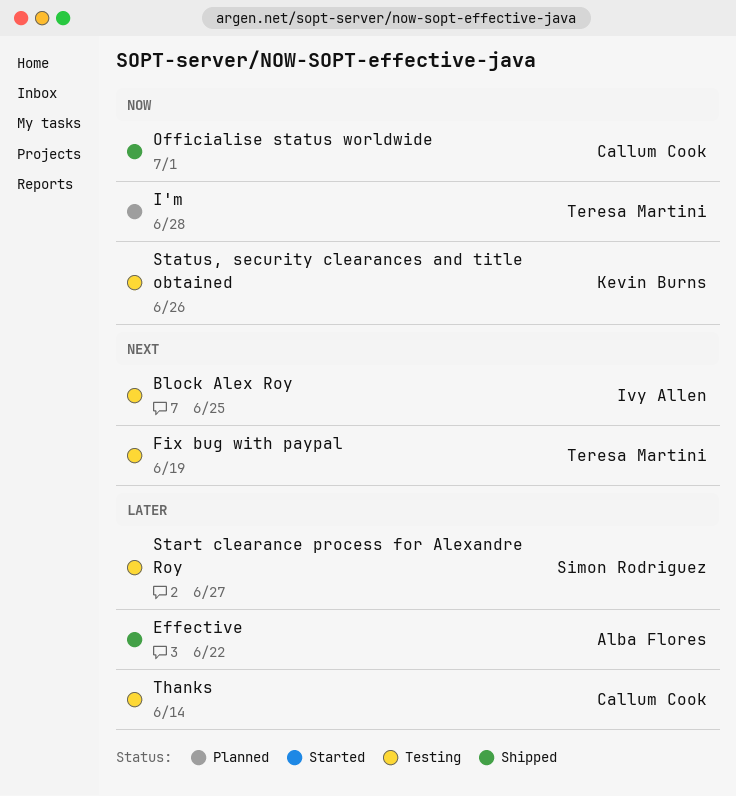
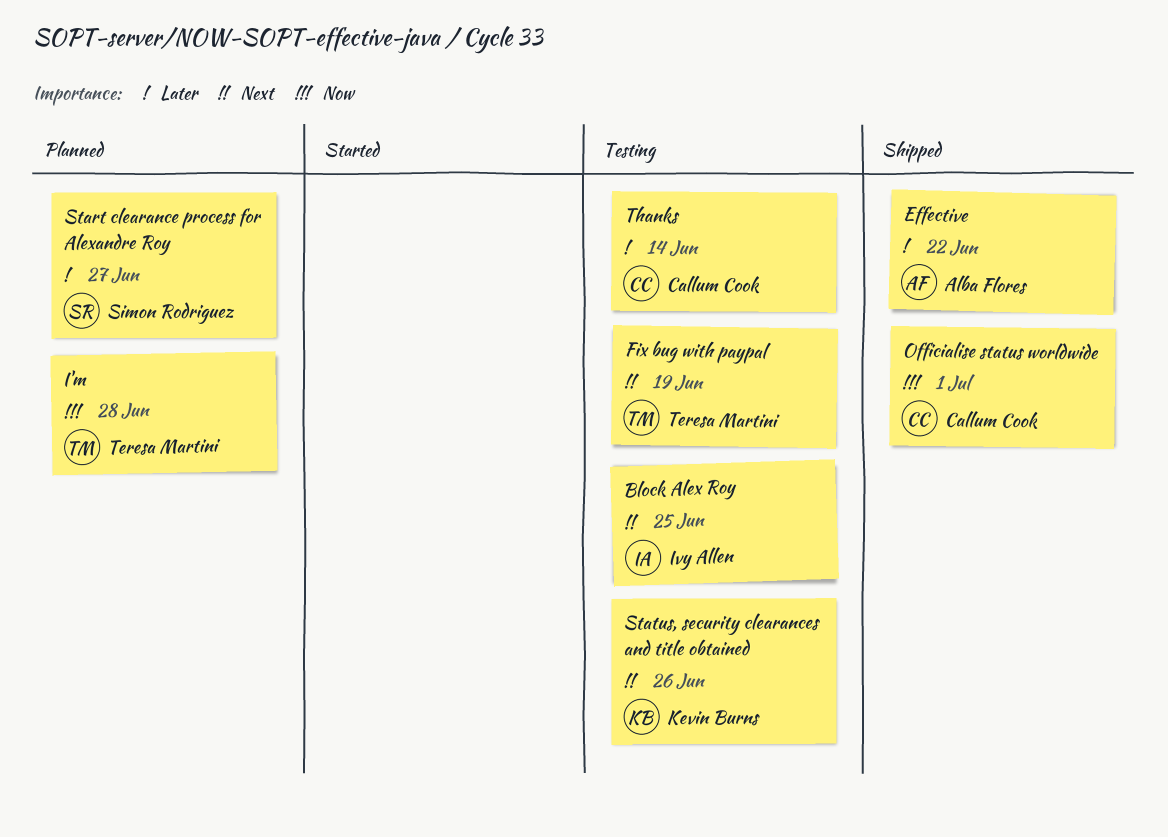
Start clearance process for Alexandre Roy, status: Testing -> Planned
Status, security clearances and title obtained, priority: Now -> Next

